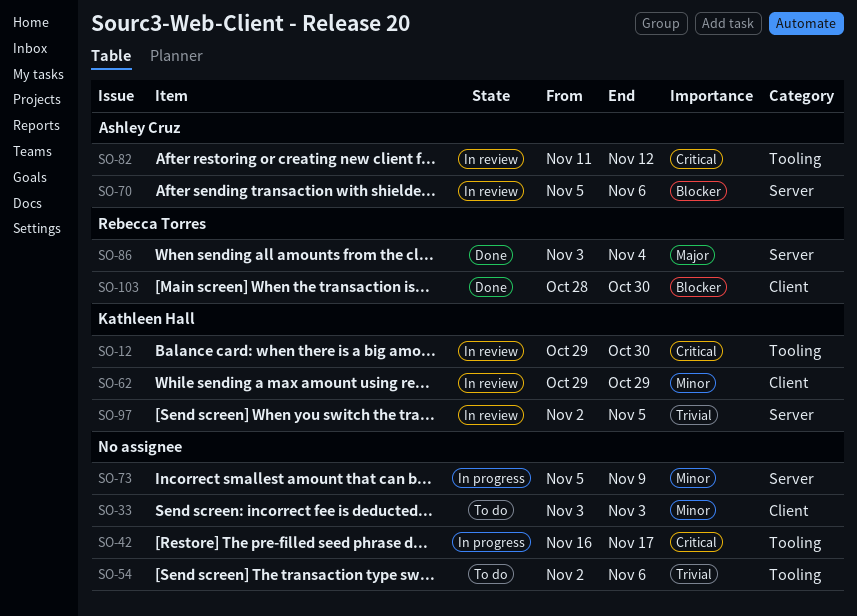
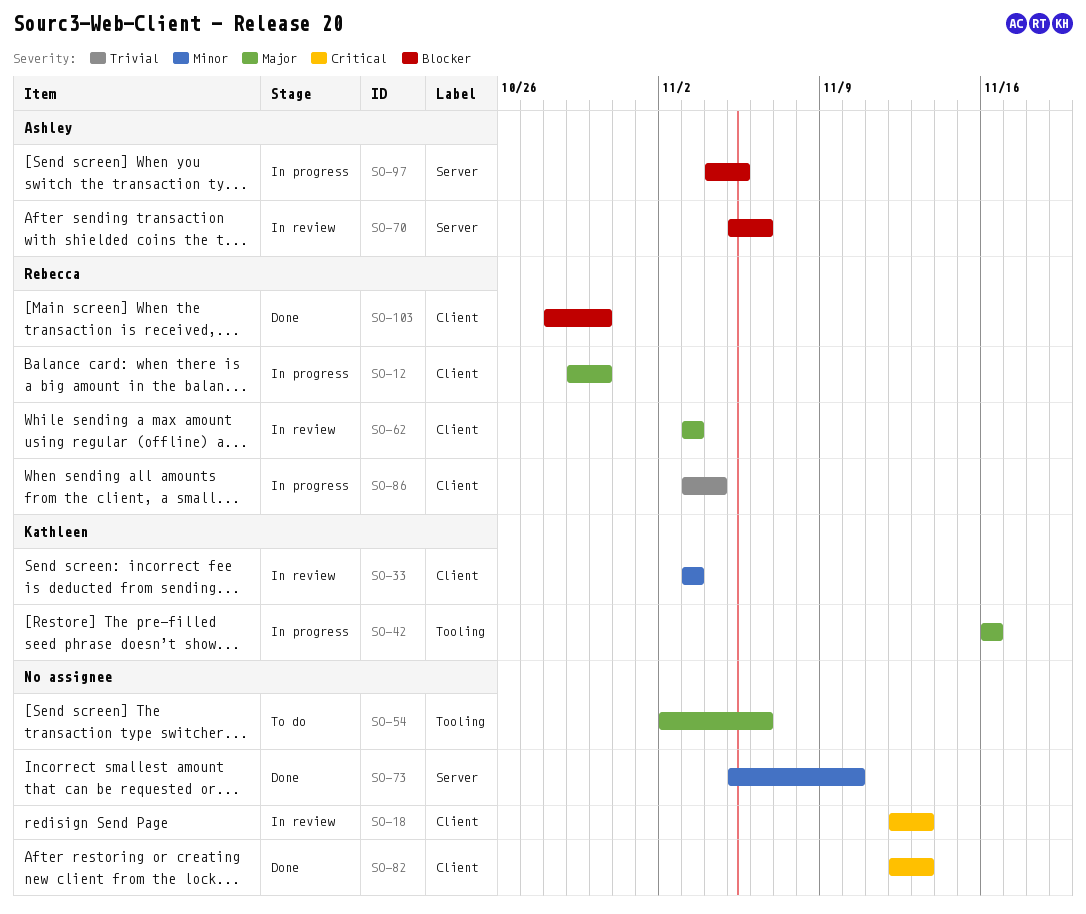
SO-12, status: In review -> In progress
SO-12, owner: Kathleen Hall -> Rebecca Torres
SO-12, priority: Critical -> Major
SO-12, label: Tooling -> Client
SO-18: none -> present
SO-33, status: To do -> In review
SO-33, owner: none -> Kathleen Hall
SO-42, owner: none -> Kathleen Hall
SO-42, priority: Critical -> Major
SO-42, due: Nov 17 -> Nov 16
SO-54, priority: Trivial -> Major
SO-62, owner: Kathleen Hall -> Rebecca Torres
SO-62, priority: Minor -> Major
SO-62, start: Oct 29 -> Nov 3
SO-62, due: Oct 29 -> Nov 3
SO-73, status: In progress -> Done
SO-73, due: Nov 9 -> Nov 10
SO-82, status: In review -> Done
SO-82, owner: Ashley Cruz -> none
SO-82, label: Tooling -> Client
SO-82, start: Nov 11 -> Nov 12
SO-82, due: Nov 12 -> Nov 13
SO-86, status: Done -> In progress
SO-86, priority: Major -> Trivial
SO-86, label: Server -> Client
SO-97, status: In review -> In progress
SO-97, owner: Kathleen Hall -> Ashley Cruz
SO-97, priority: Trivial -> Blocker
SO-97, start: Nov 2 -> Nov 4

